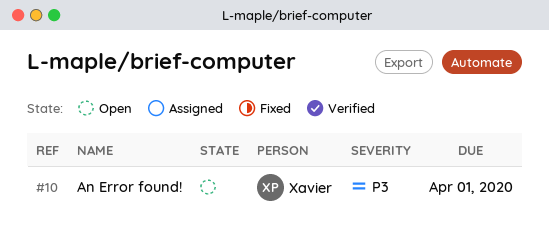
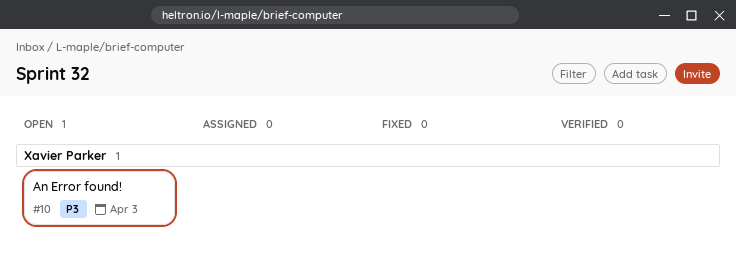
#10, due: Apr 1 -> Apr 3

